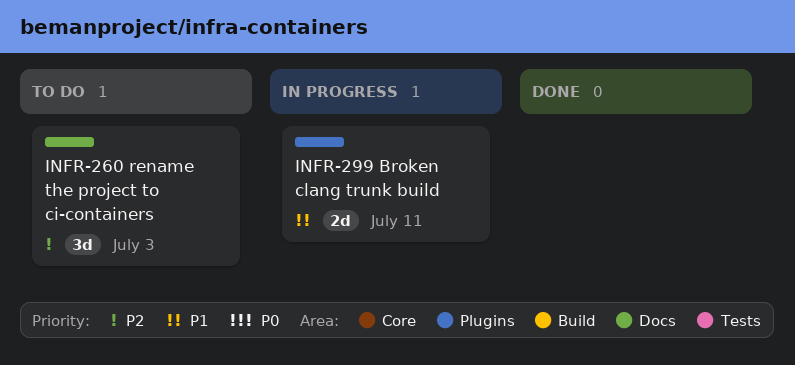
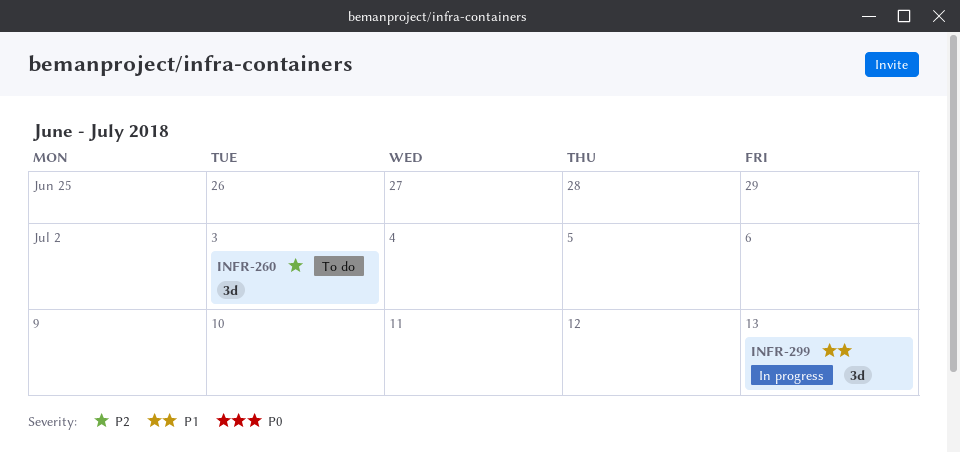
INFR-299, estimate: 2d -> 3d
INFR-299, due: Jul 11 -> Jul 13

